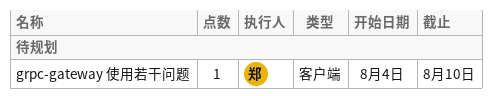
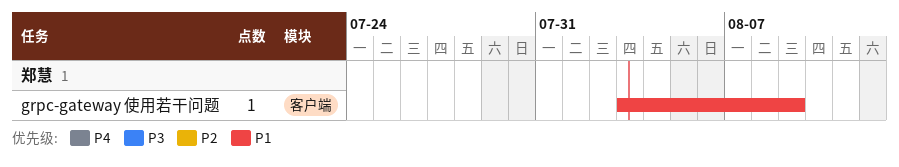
grpc-gateway 使用若干问题, start: Aug 4 -> Aug 3
grpc-gateway 使用若干问题, due: Aug 10 -> Aug 9

